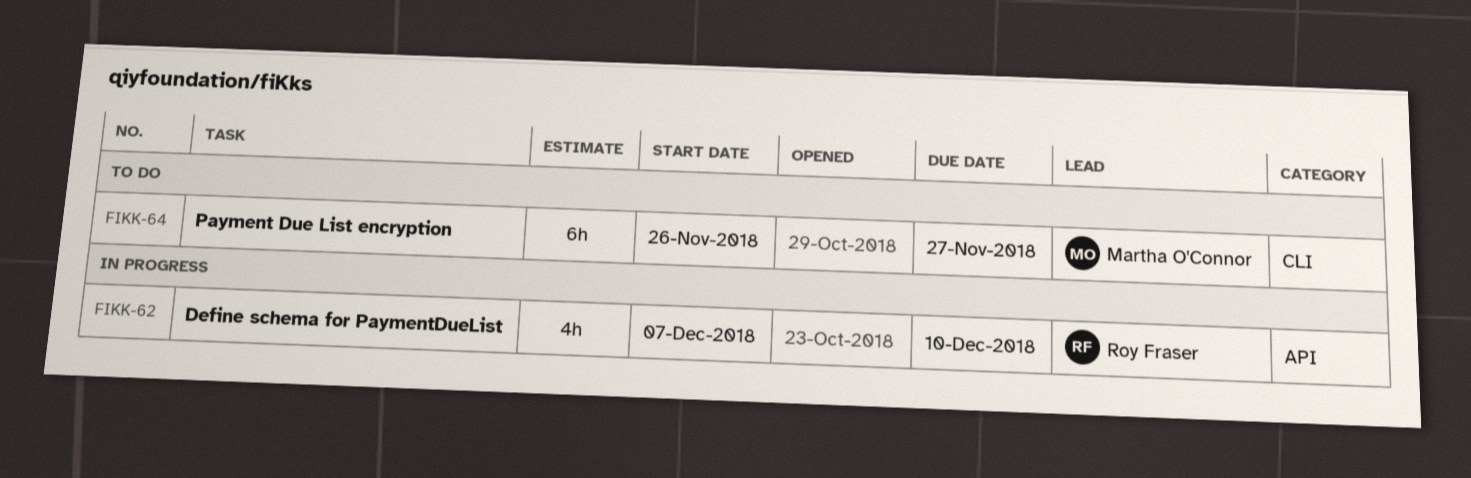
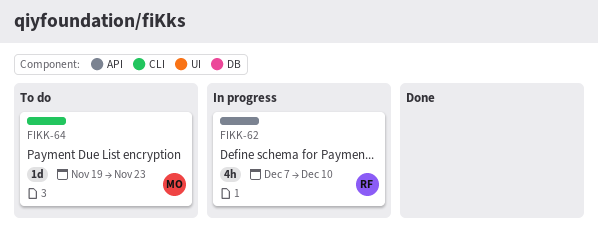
FIKK-64, estimate: 6h -> 1d
FIKK-64, start: Nov 26 -> Nov 19
FIKK-64, due: Nov 27 -> Nov 23

